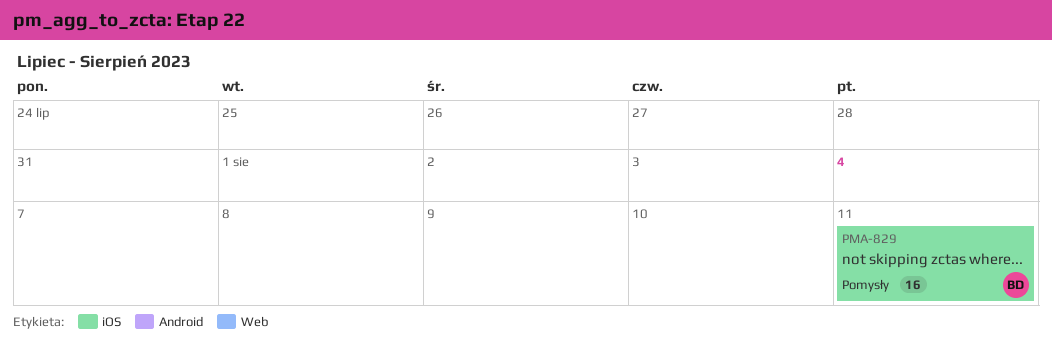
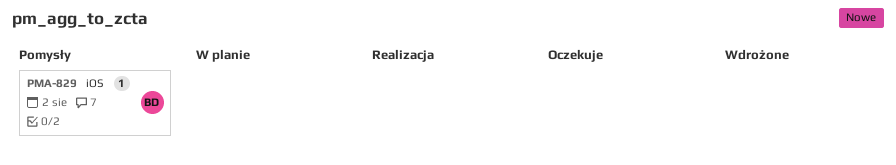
PMA-829, estimate: 16 -> 1
PMA-829, due: Aug 11 -> Aug 2

